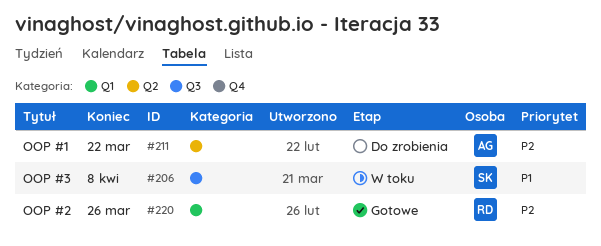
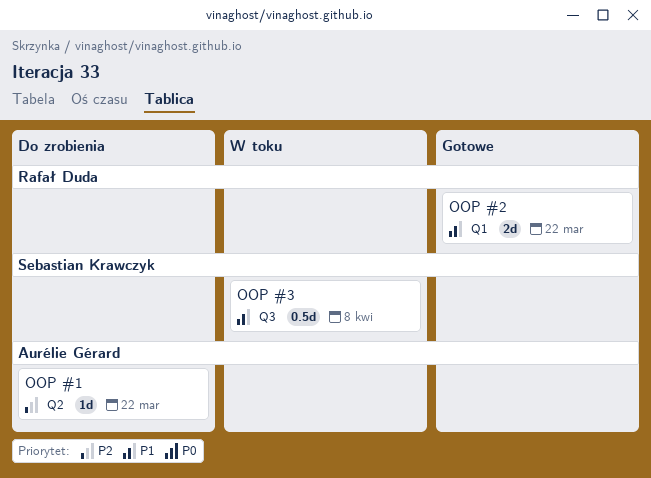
OOP #2, priority: P2 -> P1
OOP #2, due: Mar 26 -> Mar 22

